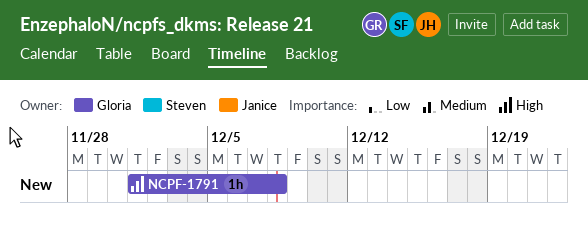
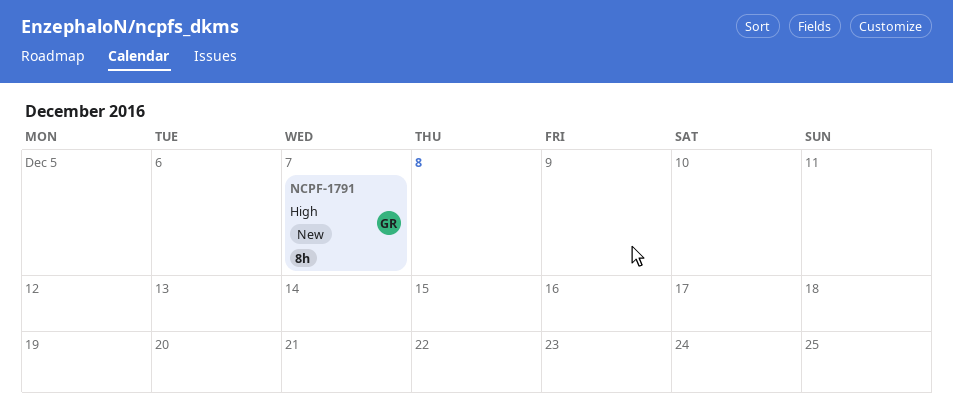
NCPF-1791, estimate: 1h -> 8h
NCPF-1791, due: Dec 8 -> Dec 7

